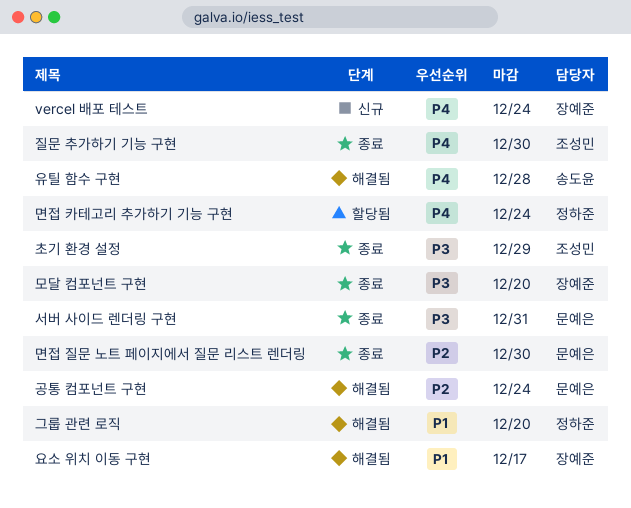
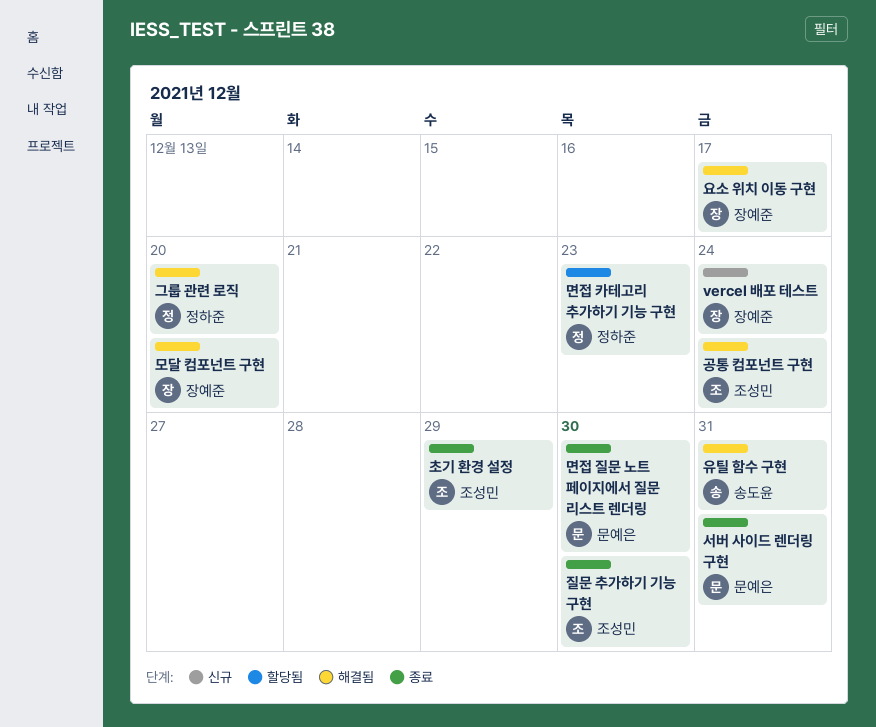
공통 컴포넌트 구현, owner: 문예은 -> 조성민
면접 카테고리 추가하기 기능 구현, due: Dec 24 -> Dec 23
모달 컴포넌트 구현, status: 종료 -> 해결됨
유틸 함수 구현, due: Dec 28 -> Dec 31

